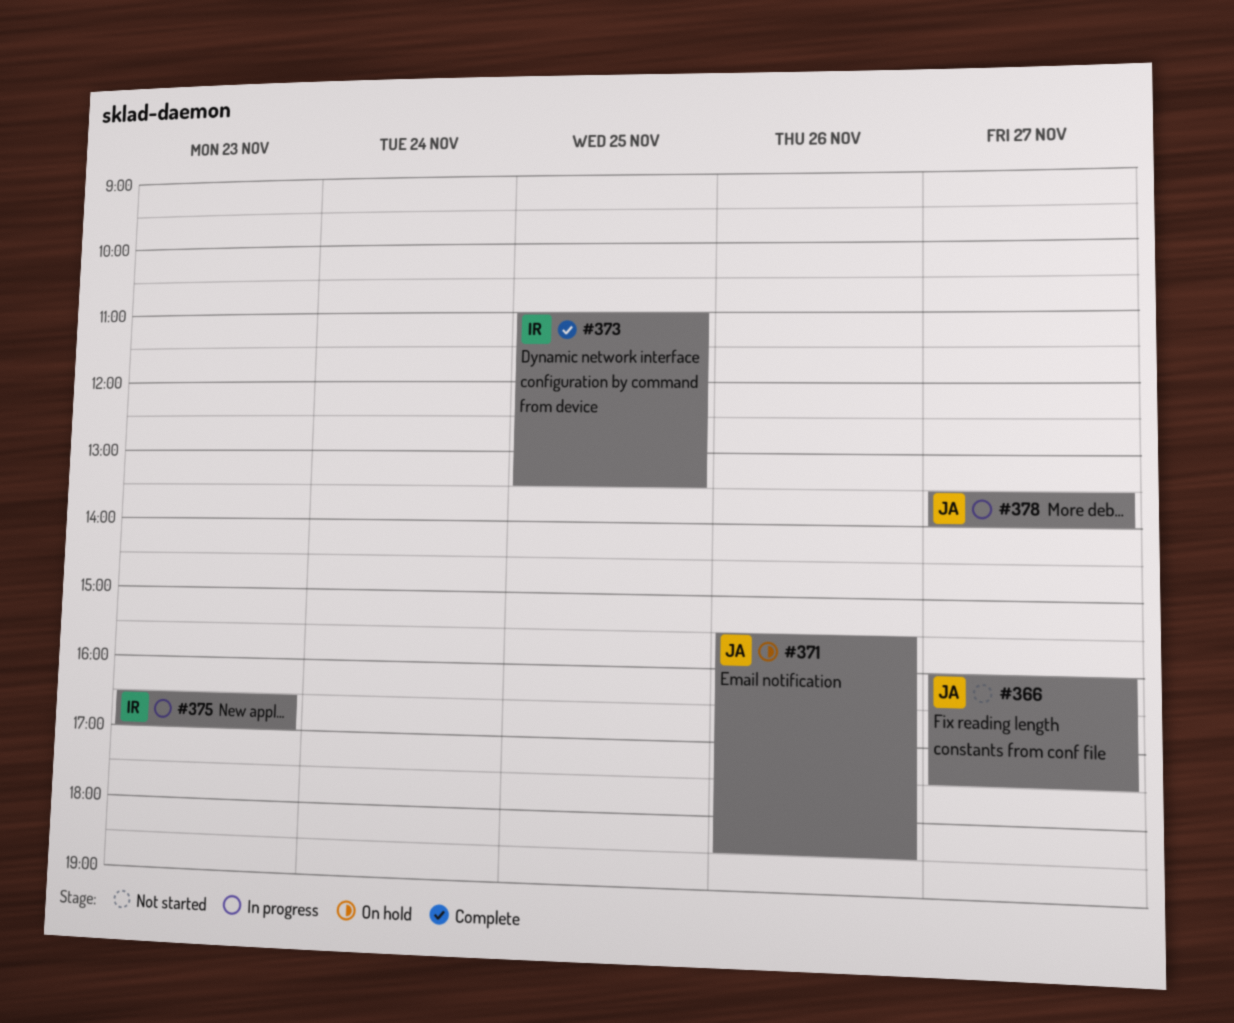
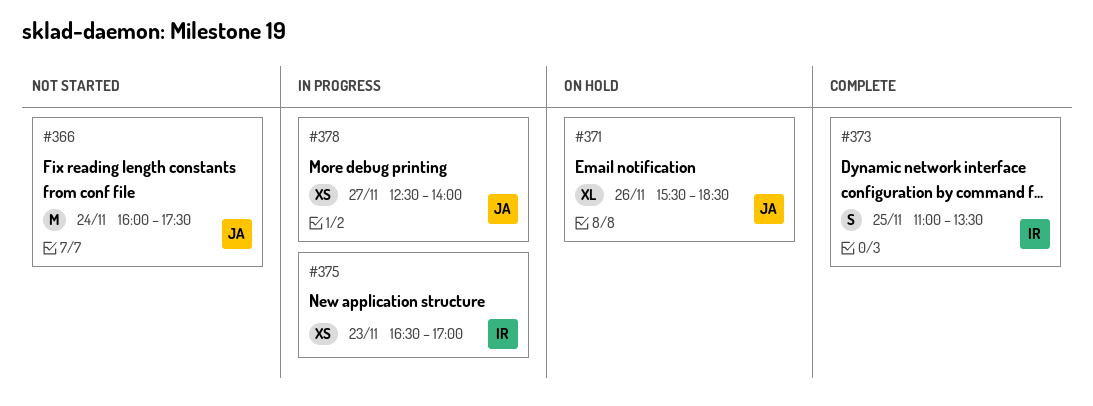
#366, day: Nov 27 -> Nov 24
#378, begins: 13:30 -> 12:30

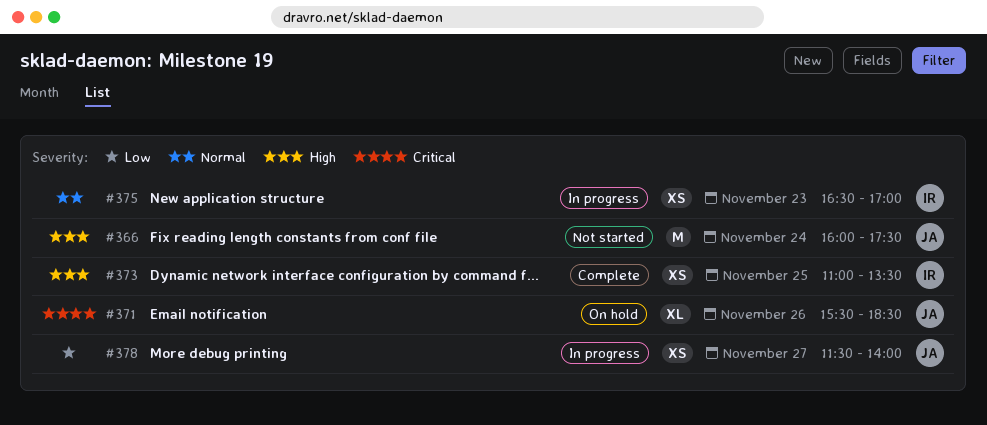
#373, estimate: S -> XS
#378, begins: 12:30 -> 11:30

